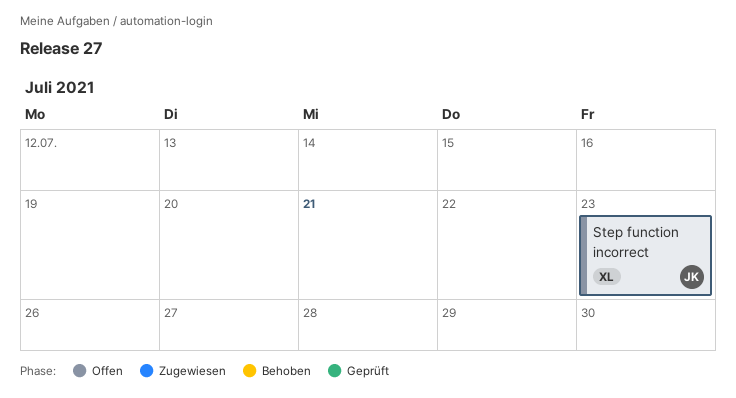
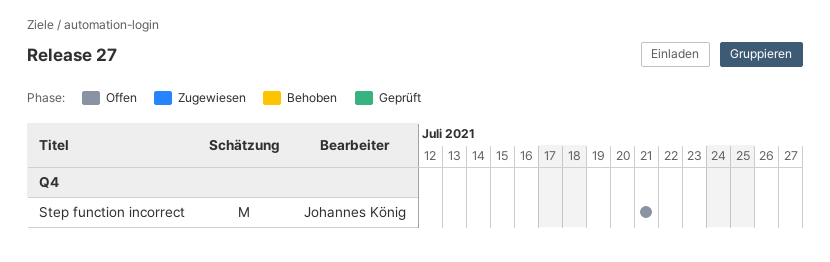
Step function incorrect, estimate: XL -> M
Step function incorrect, due: Jul 23 -> Jul 21

